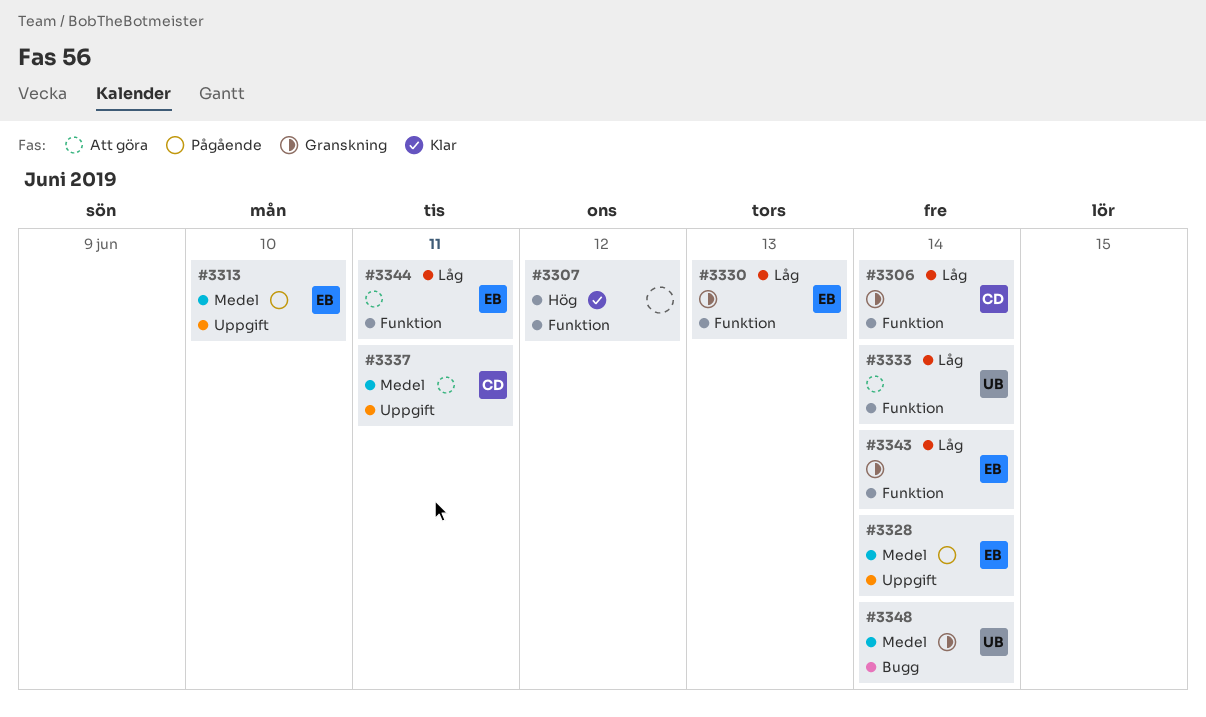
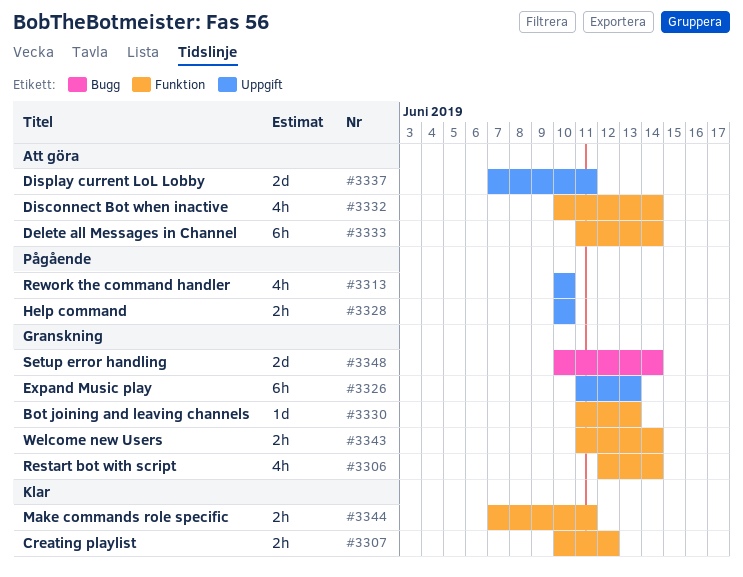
#3326: none -> present
#3328, due: Jun 14 -> Jun 10
#3332: none -> present
#3344, status: Att göra -> Klar

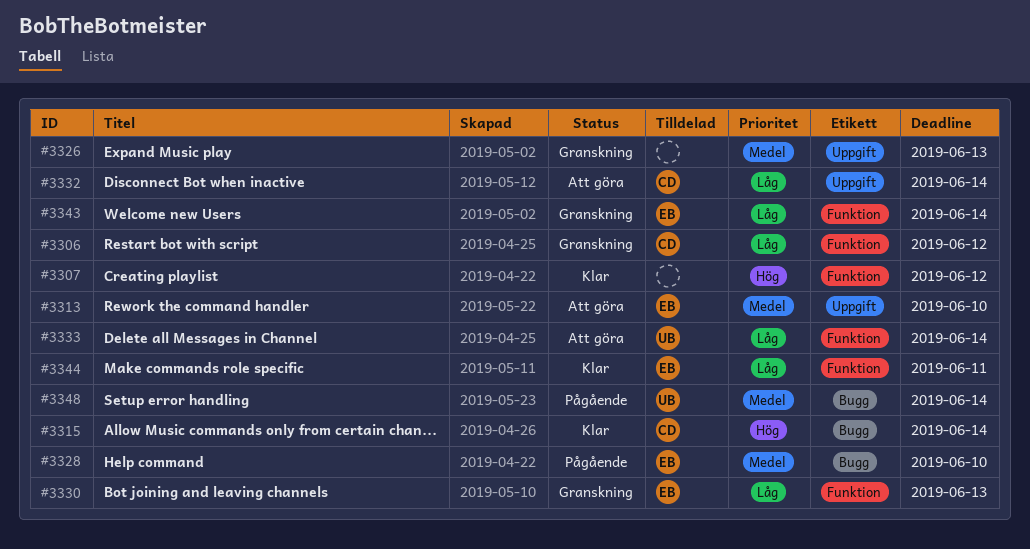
#3306, due: Jun 14 -> Jun 12
#3313, status: Pågående -> Att göra
#3315: none -> present
#3328, label: Uppgift -> Bugg
#3332, label: Funktion -> Uppgift
#3337: present -> none
#3348, status: Granskning -> Pågående

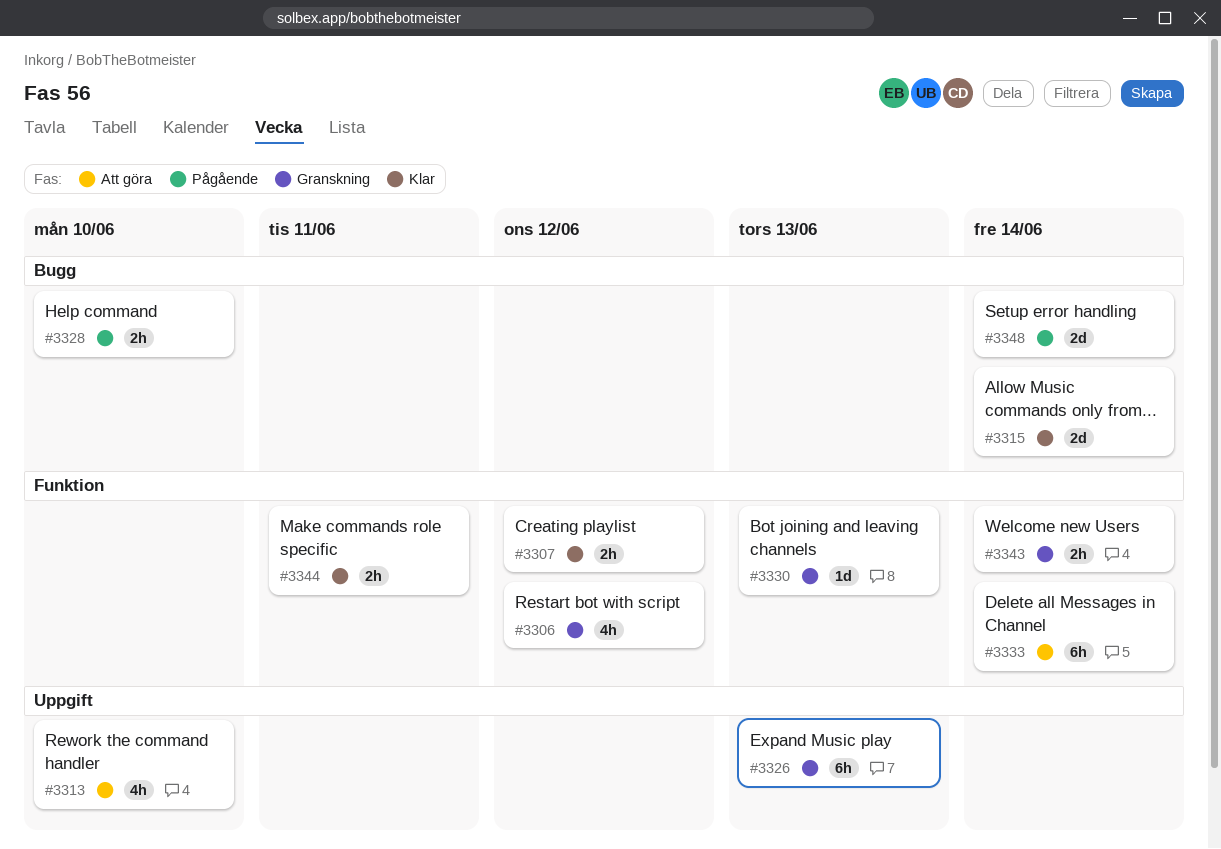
#3332: present -> none

